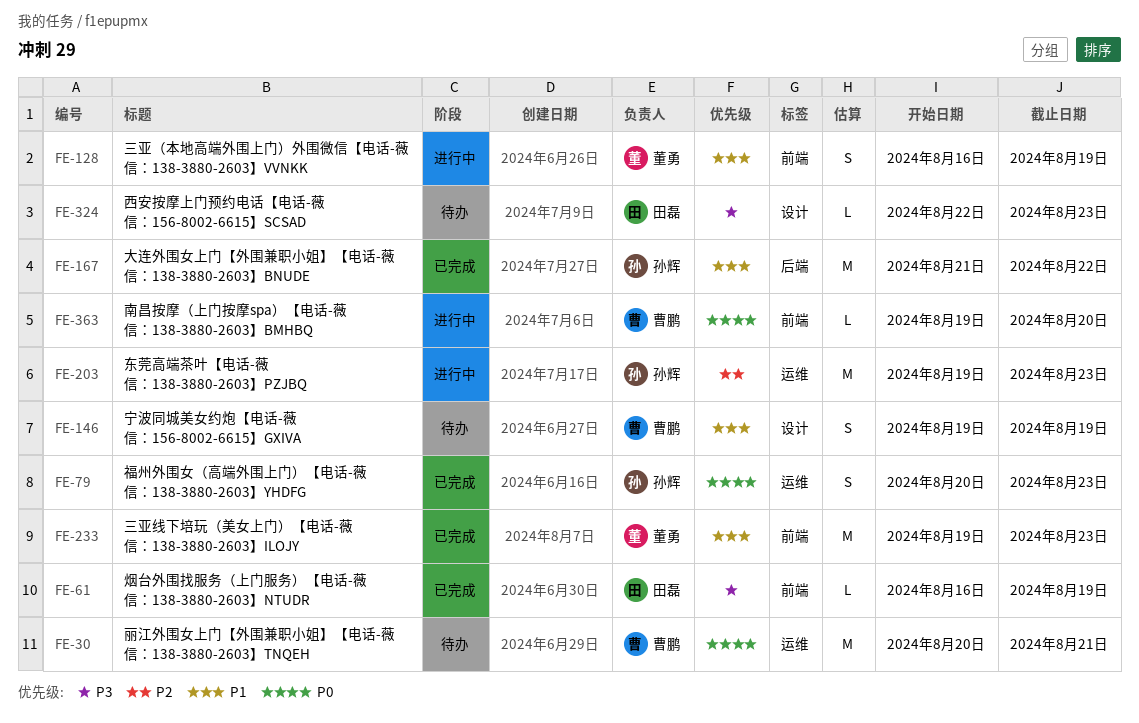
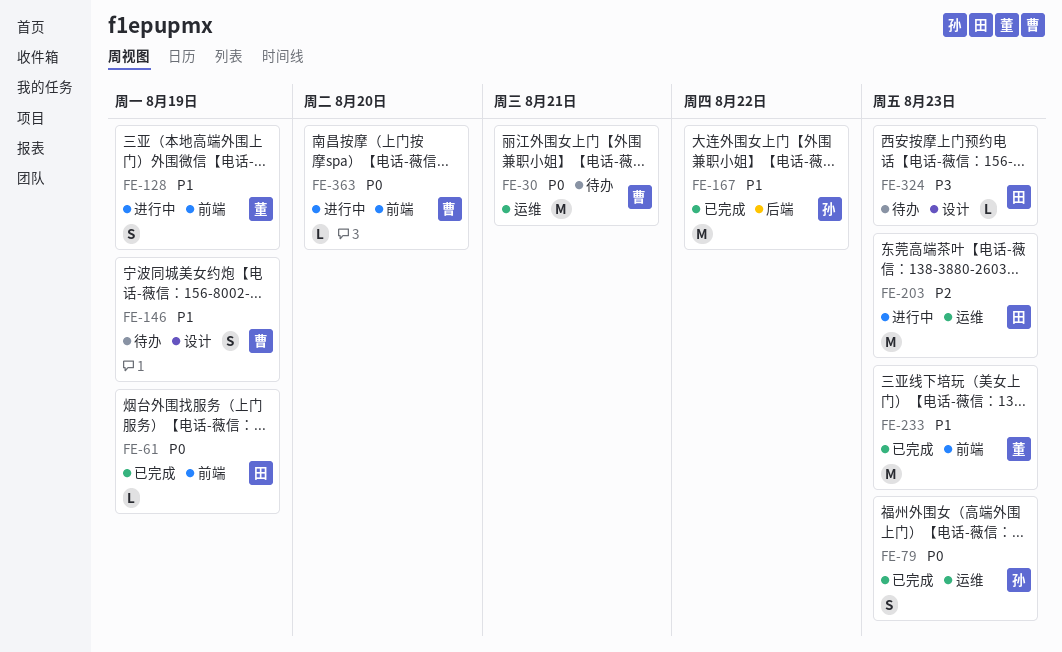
FE-61, priority: P3 -> P0
FE-203, owner: 孙辉 -> 田磊

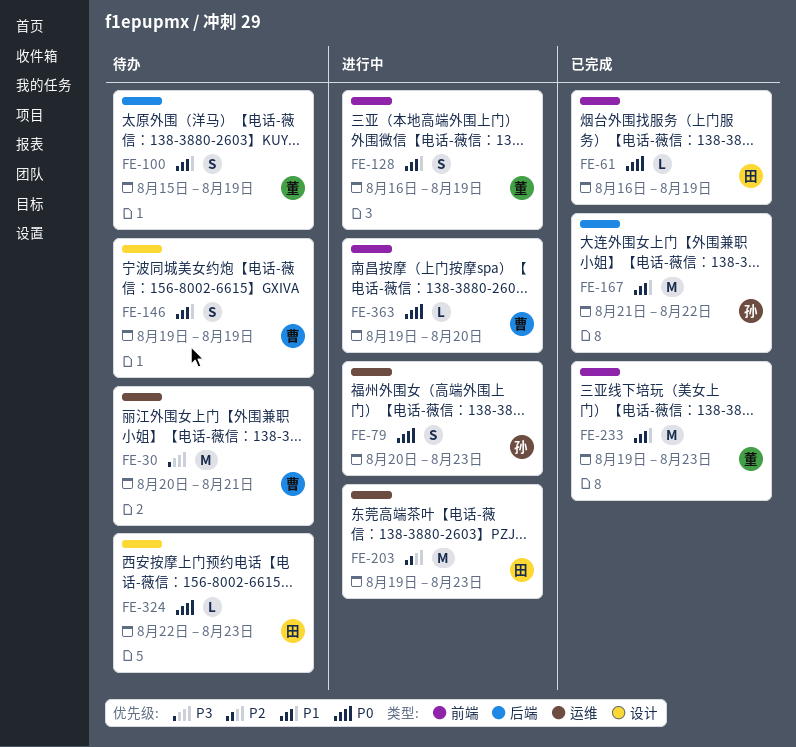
FE-30, priority: P0 -> P3
FE-79, status: 已完成 -> 进行中
FE-100: none -> present
FE-324, priority: P3 -> P0

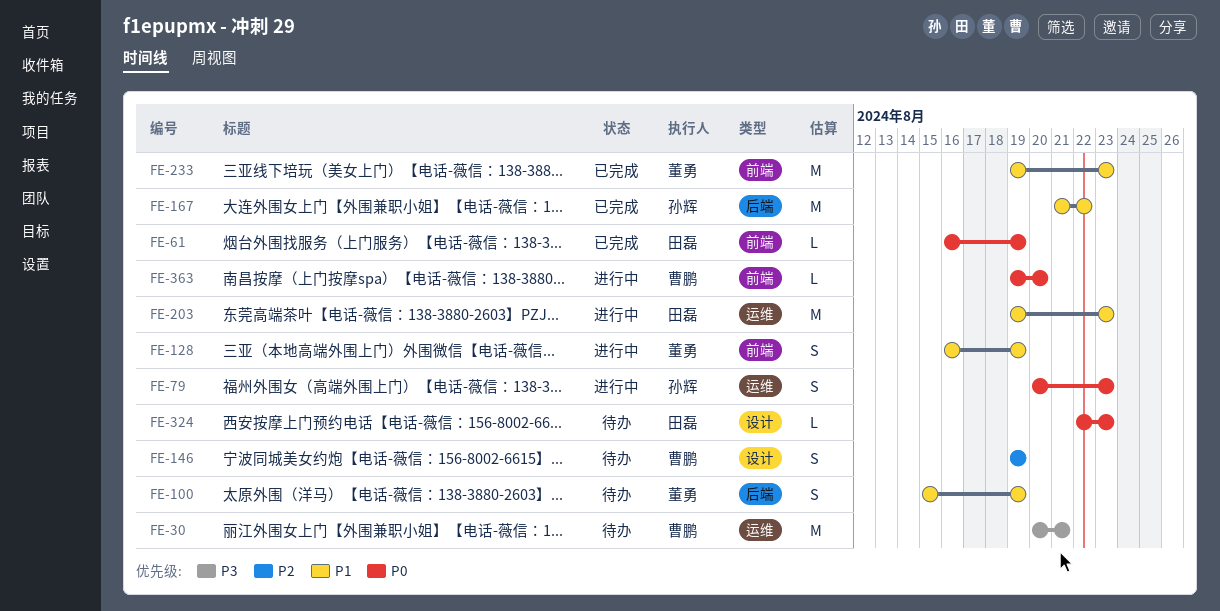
FE-146, priority: P1 -> P2
FE-203, priority: P2 -> P1

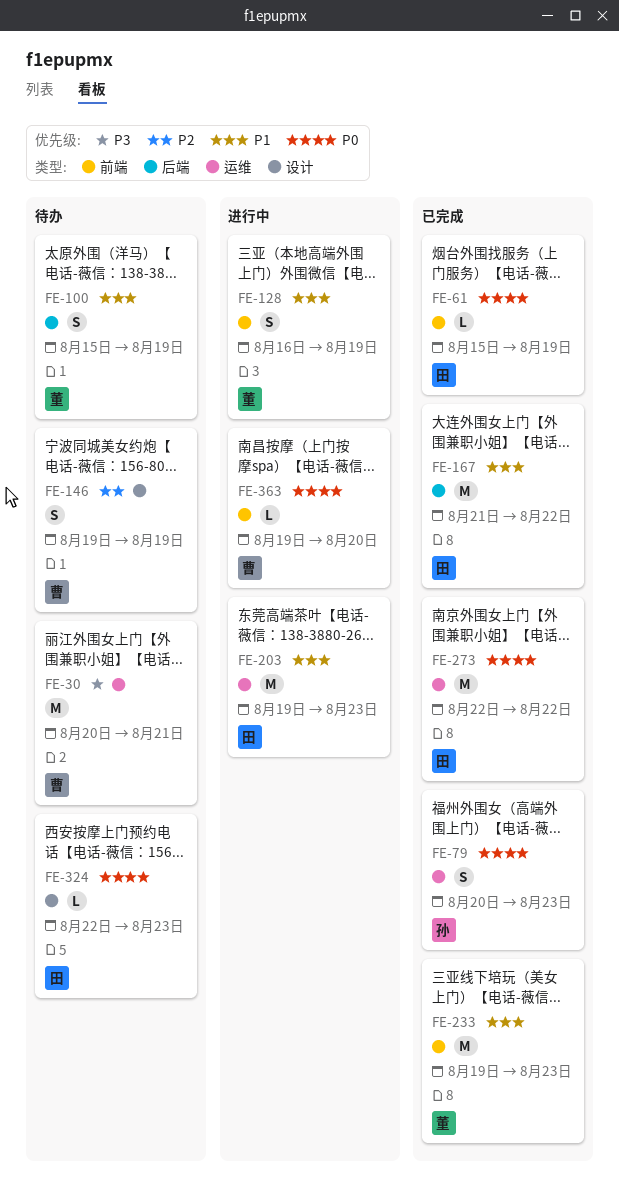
FE-61, start: Aug 16 -> Aug 15
FE-79, status: 进行中 -> 已完成
FE-167, owner: 孙辉 -> 田磊
FE-273: none -> present

